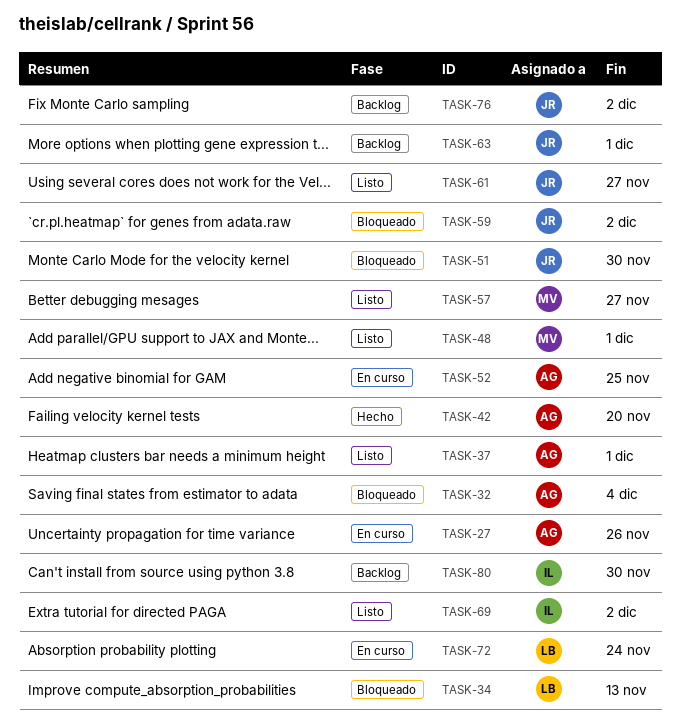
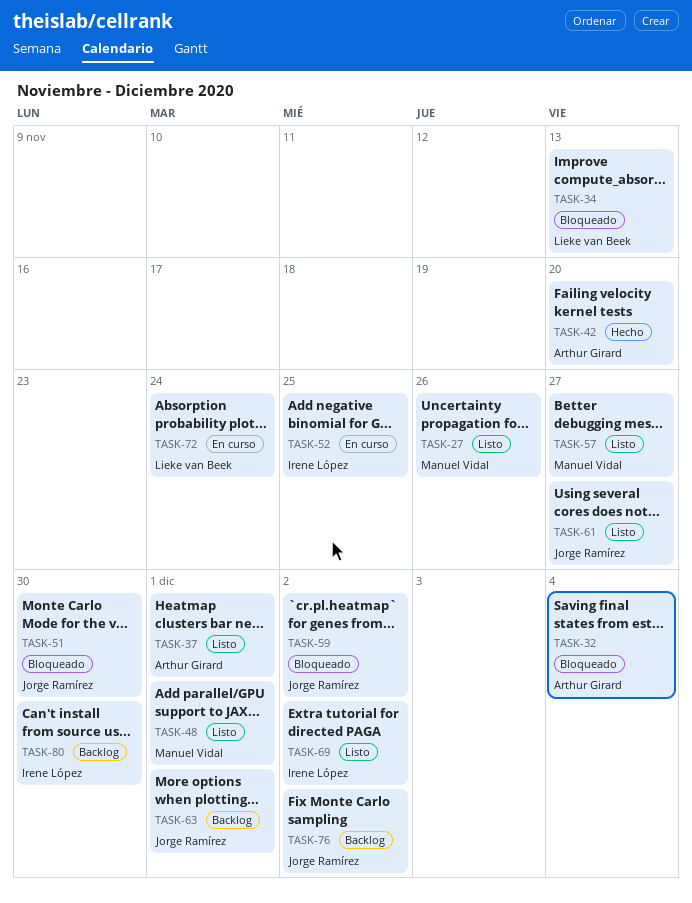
TASK-27, status: En curso -> Listo
TASK-27, owner: Arthur Girard -> Manuel Vidal
TASK-52, owner: Arthur Girard -> Irene López

